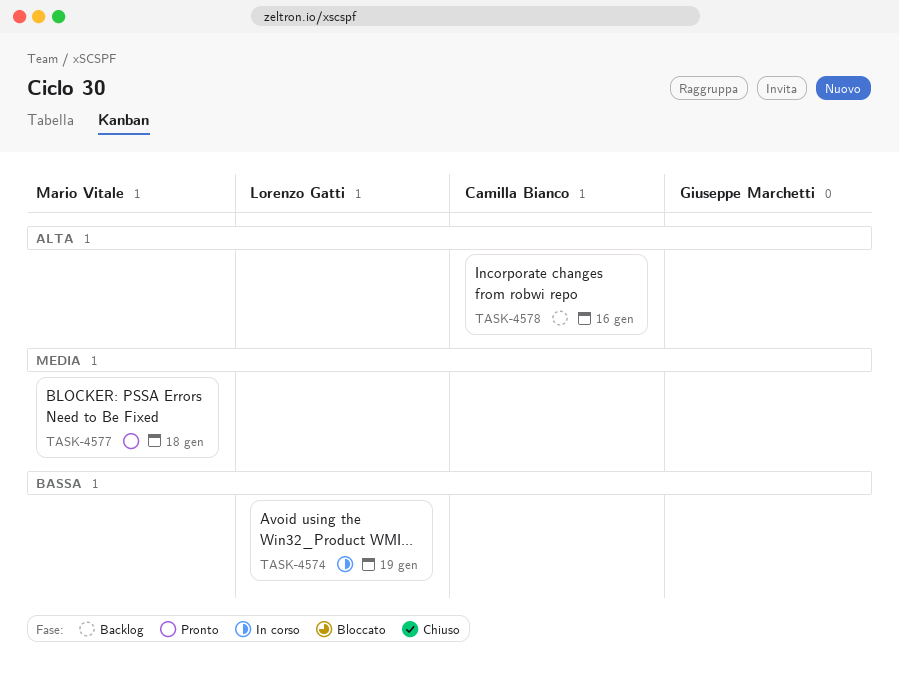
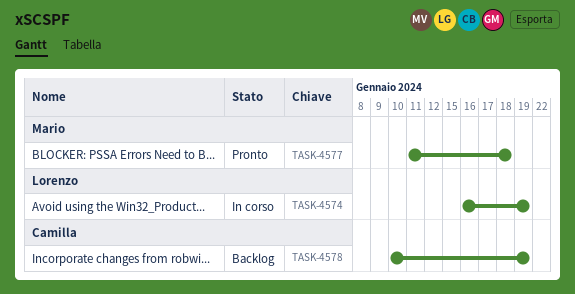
TASK-4578, due: Jan 16 -> Jan 19

